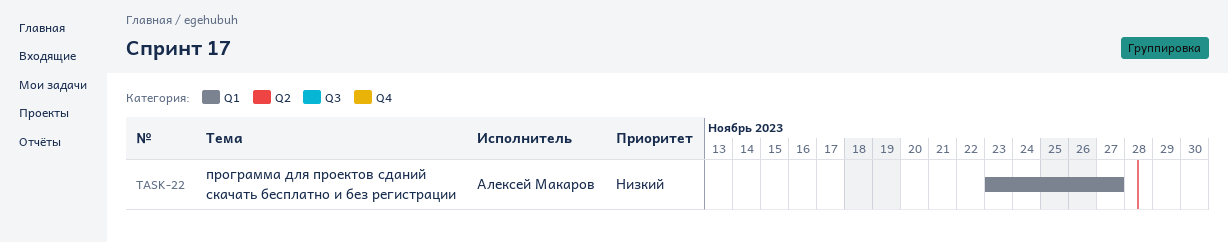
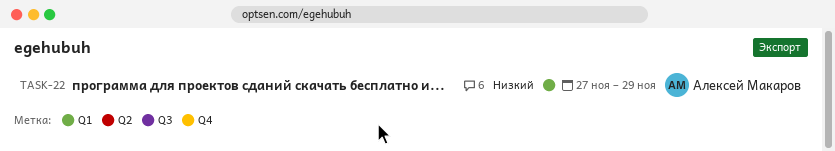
TASK-22, start: Nov 23 -> Nov 27
TASK-22, due: Nov 27 -> Nov 29

